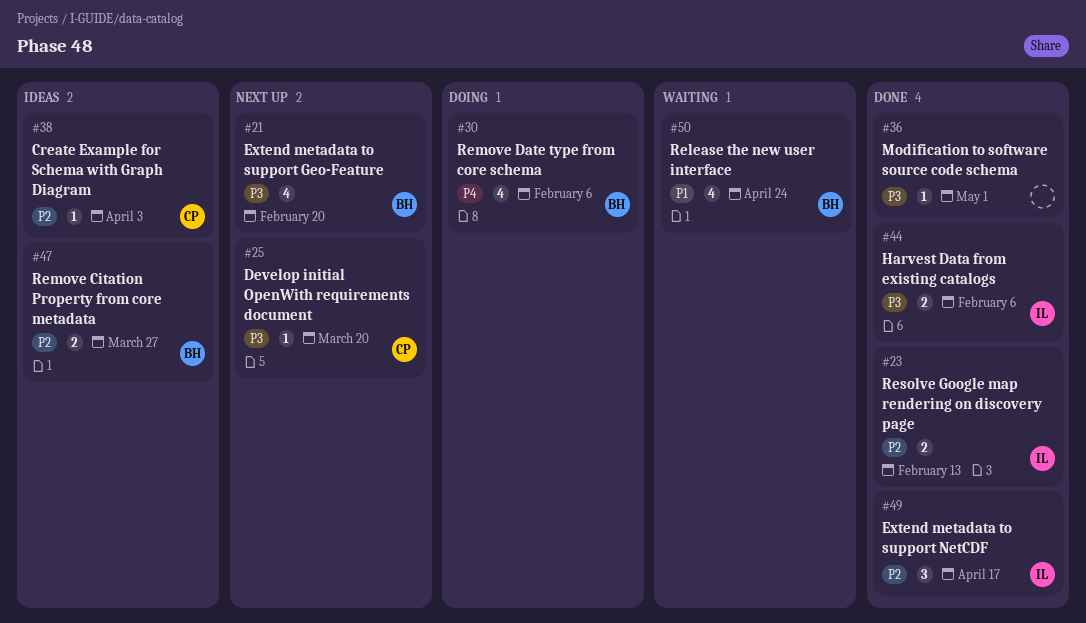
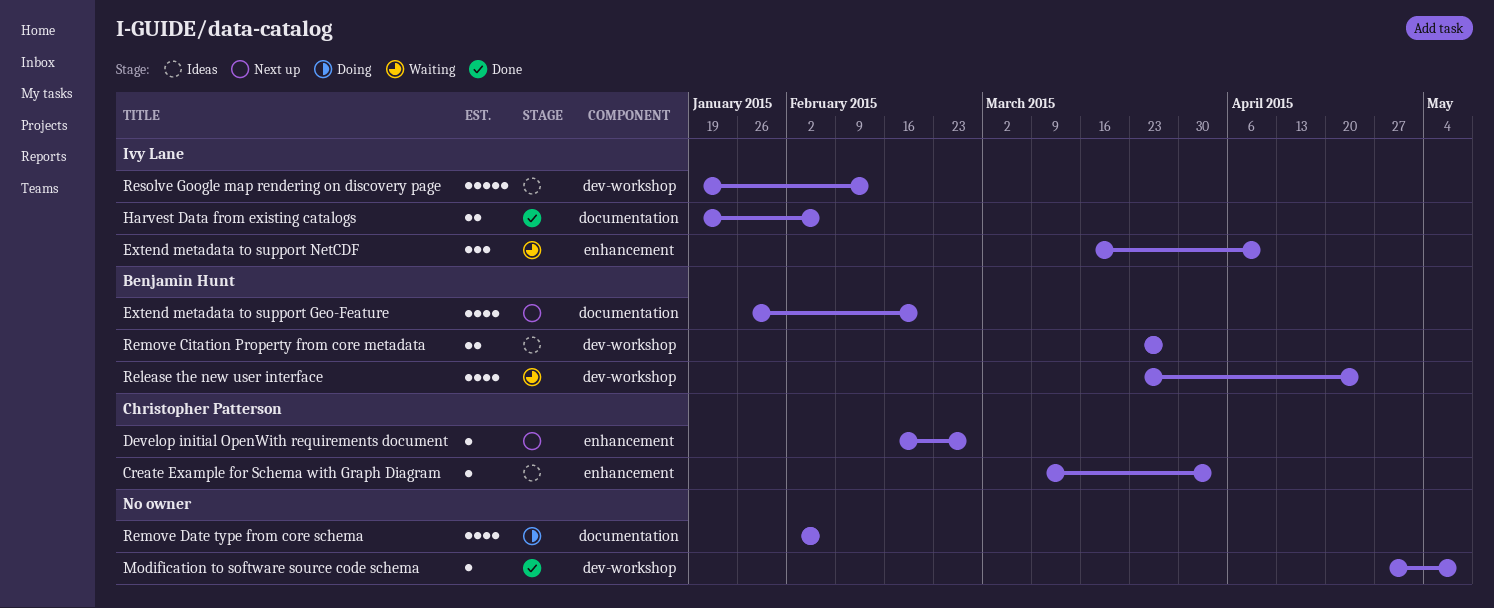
Develop initial OpenWith requirements document, due: Mar 20 -> Feb 27
Extend metadata to support NetCDF, status: Done -> Waiting
Extend metadata to support NetCDF, due: Apr 17 -> Apr 10
Modification to software source code schema, due: May 1 -> May 8
Remove Date type from core schema, owner: Benjamin Hunt -> none
Resolve Google map rendering on discovery page, status: Done -> Ideas
Resolve Google map rendering on discovery page, estimate: 2 -> 5

